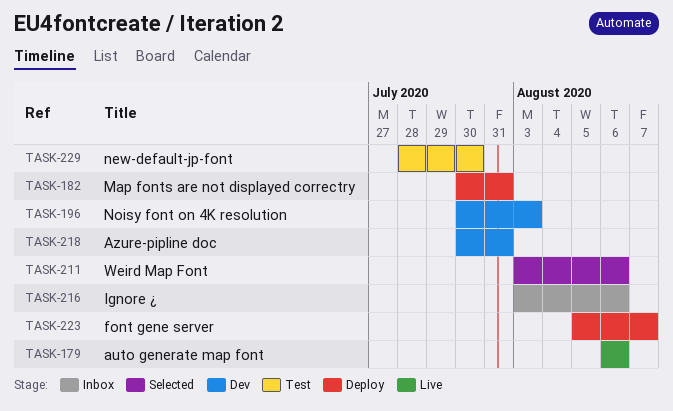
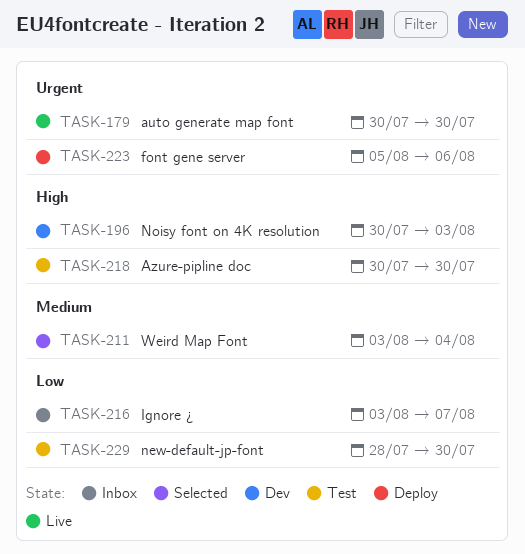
TASK-179, start: Aug 6 -> Jul 30
TASK-179, due: Aug 6 -> Jul 30
TASK-182: present -> none
TASK-211, due: Aug 6 -> Aug 4
TASK-216, due: Aug 6 -> Aug 7
TASK-218, status: Dev -> Test
TASK-218, due: Jul 31 -> Jul 30
TASK-223, due: Aug 7 -> Aug 6

